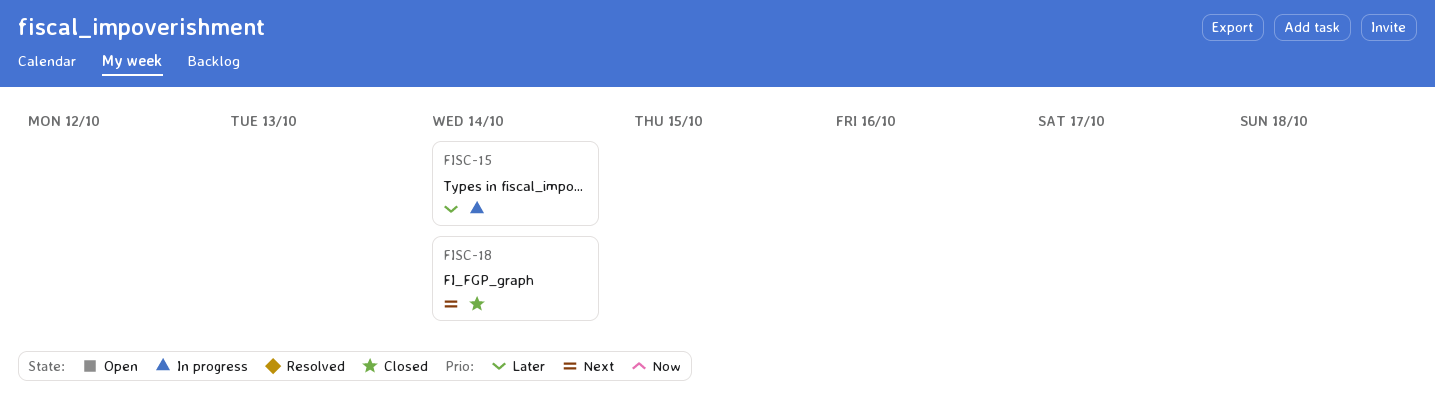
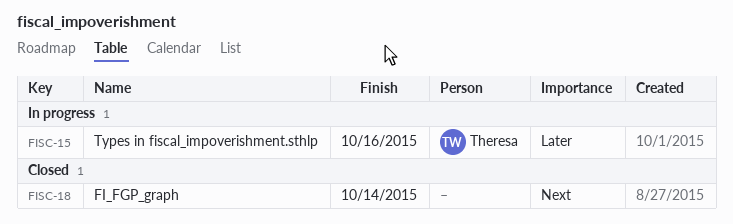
FISC-15, due: Oct 14 -> Oct 16

